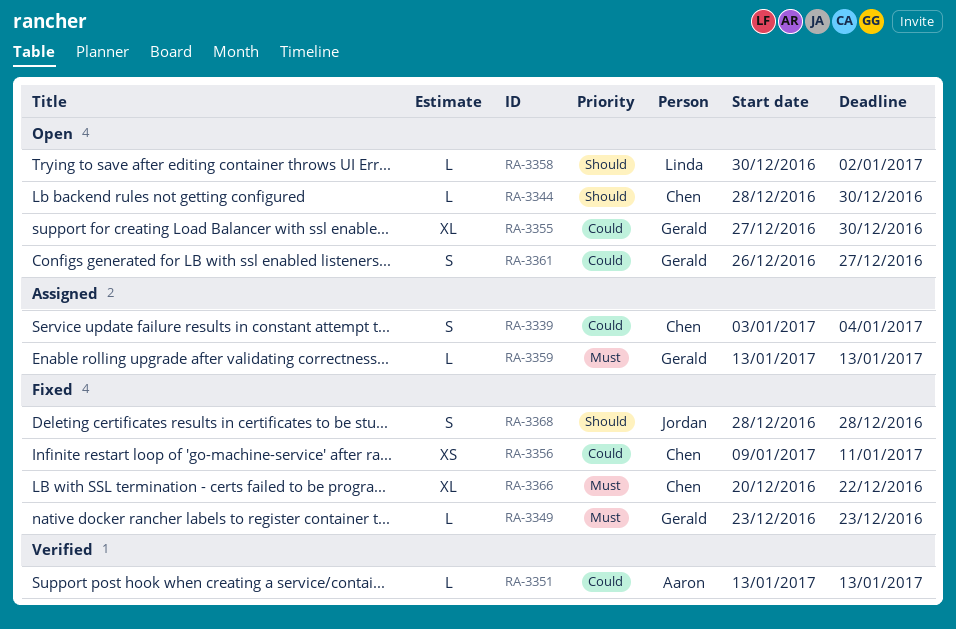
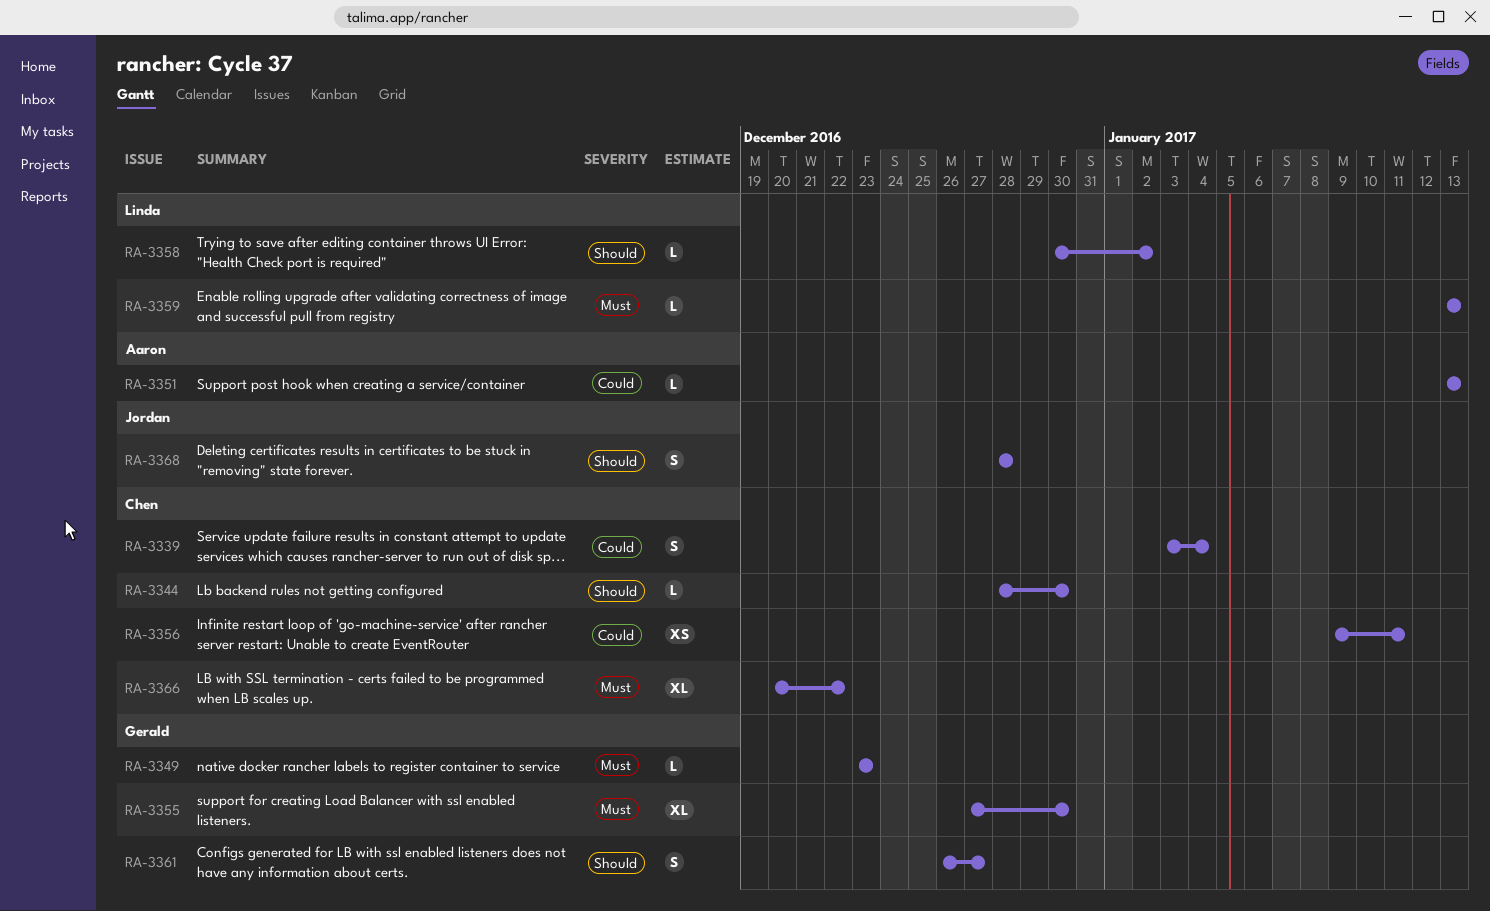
RA-3355, priority: Could -> Must
RA-3359, owner: Gerald -> Linda
RA-3361, priority: Could -> Should

